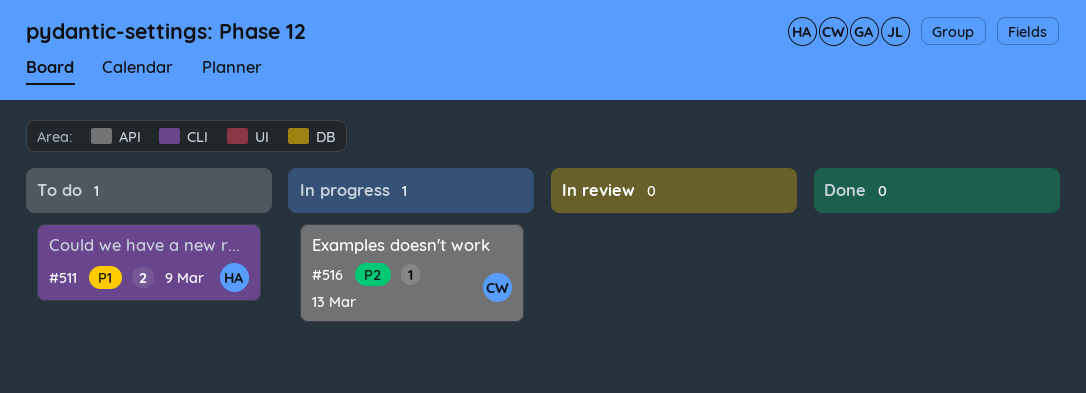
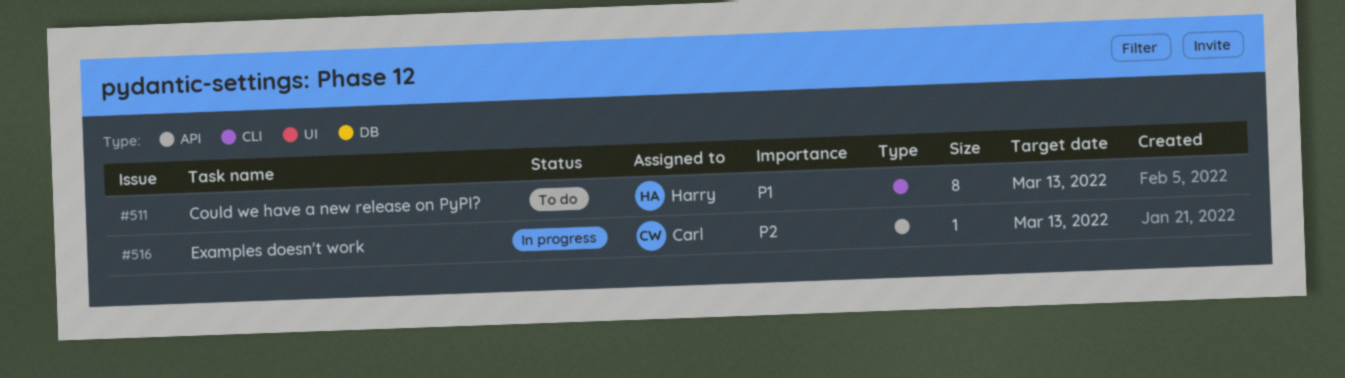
#511, estimate: 2 -> 8
#511, due: Mar 9 -> Mar 13

